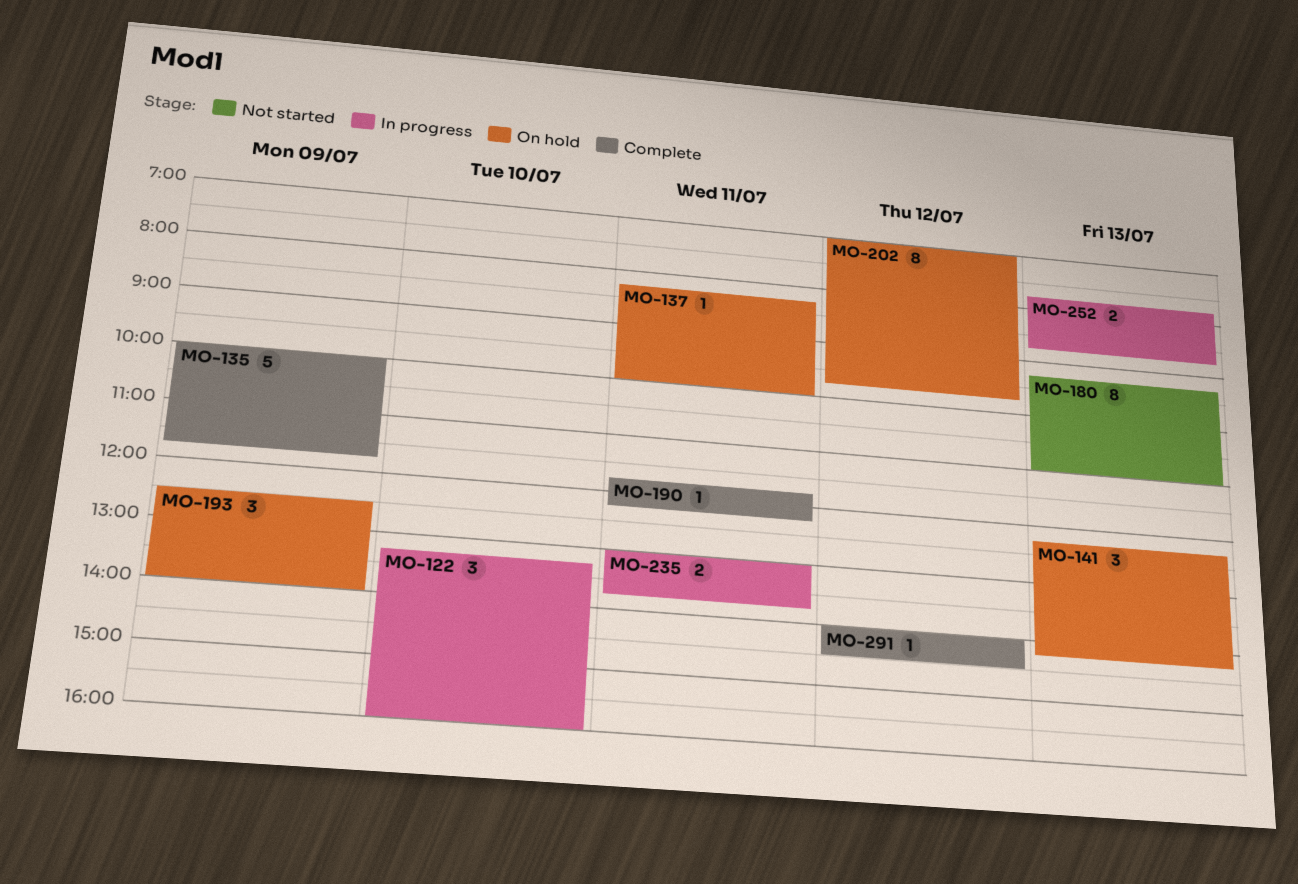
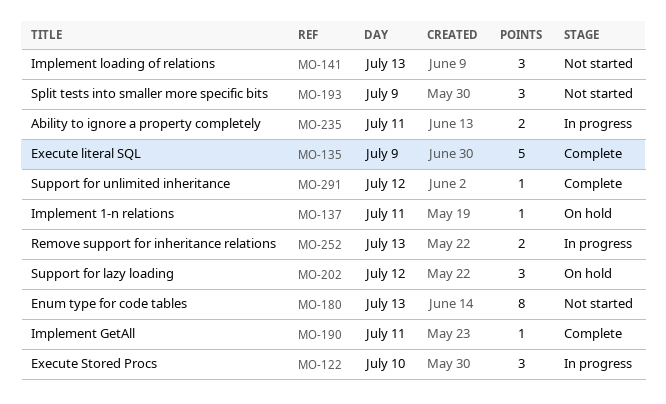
MO-141, status: On hold -> Not started
MO-193, status: On hold -> Not started
MO-202, estimate: 8 -> 3

